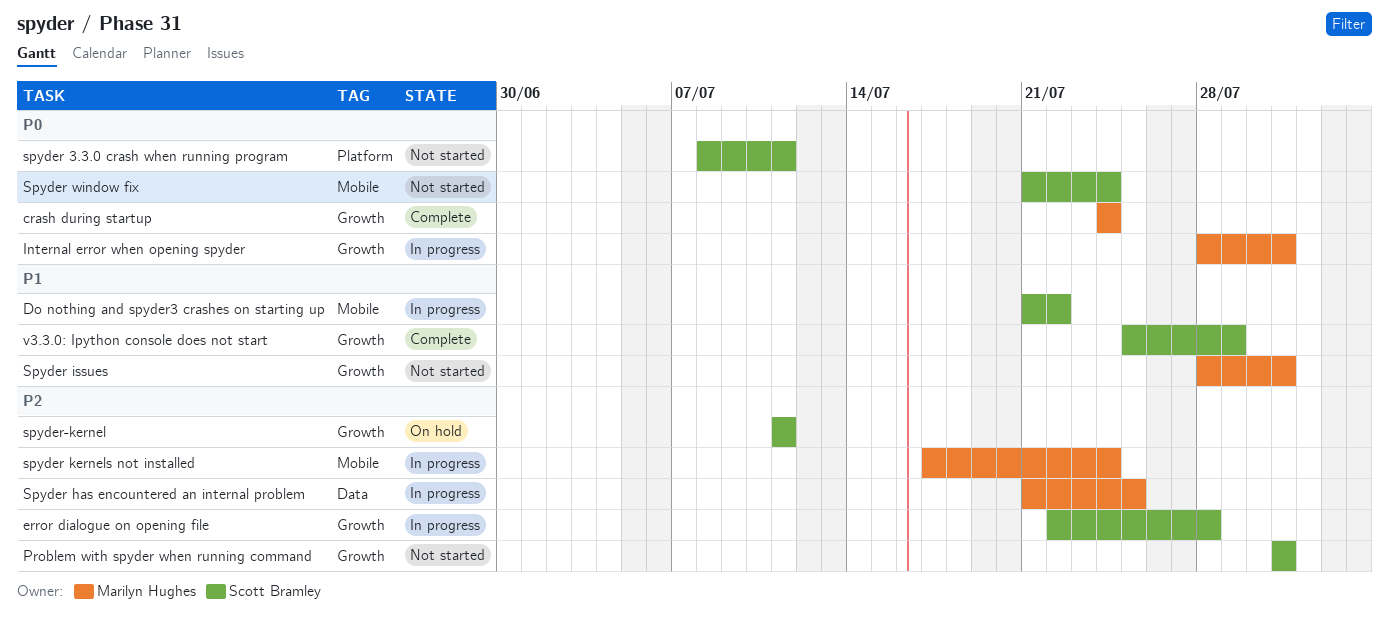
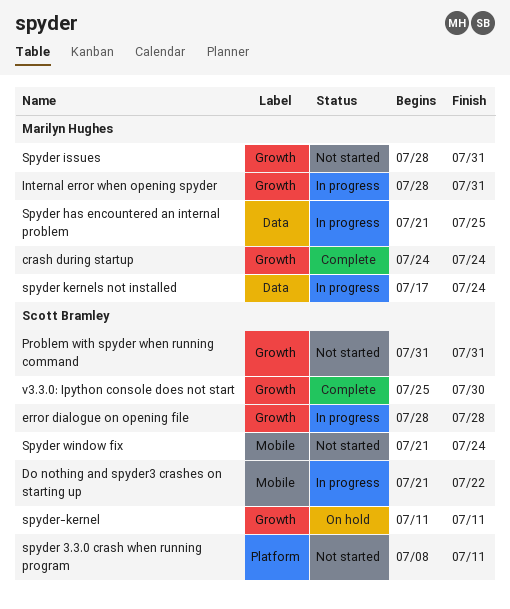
error dialogue on opening file, start: Jul 22 -> Jul 28
spyder kernels not installed, label: Mobile -> Data
v3.3.0: Ipython console does not start, due: Jul 29 -> Jul 30

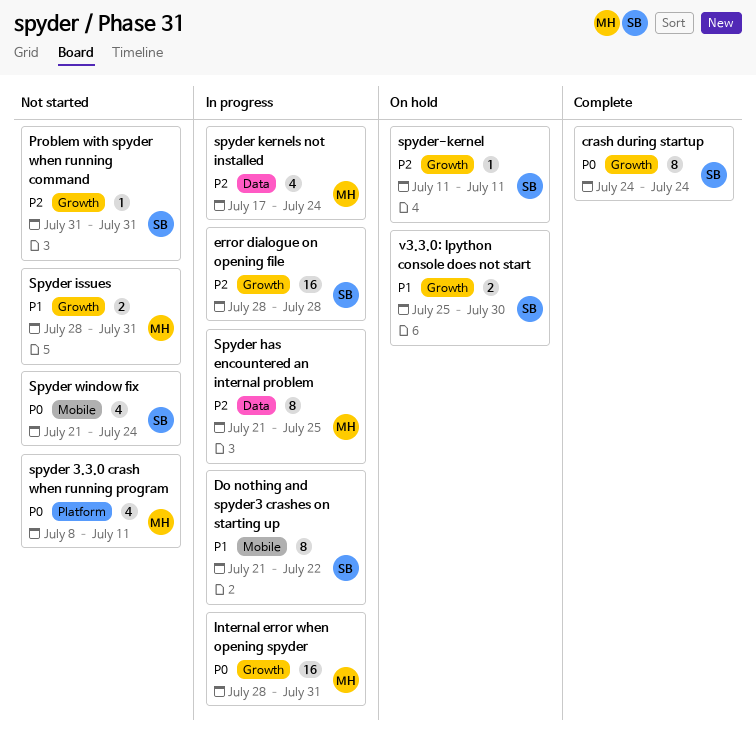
crash during startup, owner: Marilyn Hughes -> Scott Bramley
spyder 3.3.0 crash when running program, owner: Scott Bramley -> Marilyn Hughes
v3.3.0: Ipython console does not start, status: Complete -> On hold

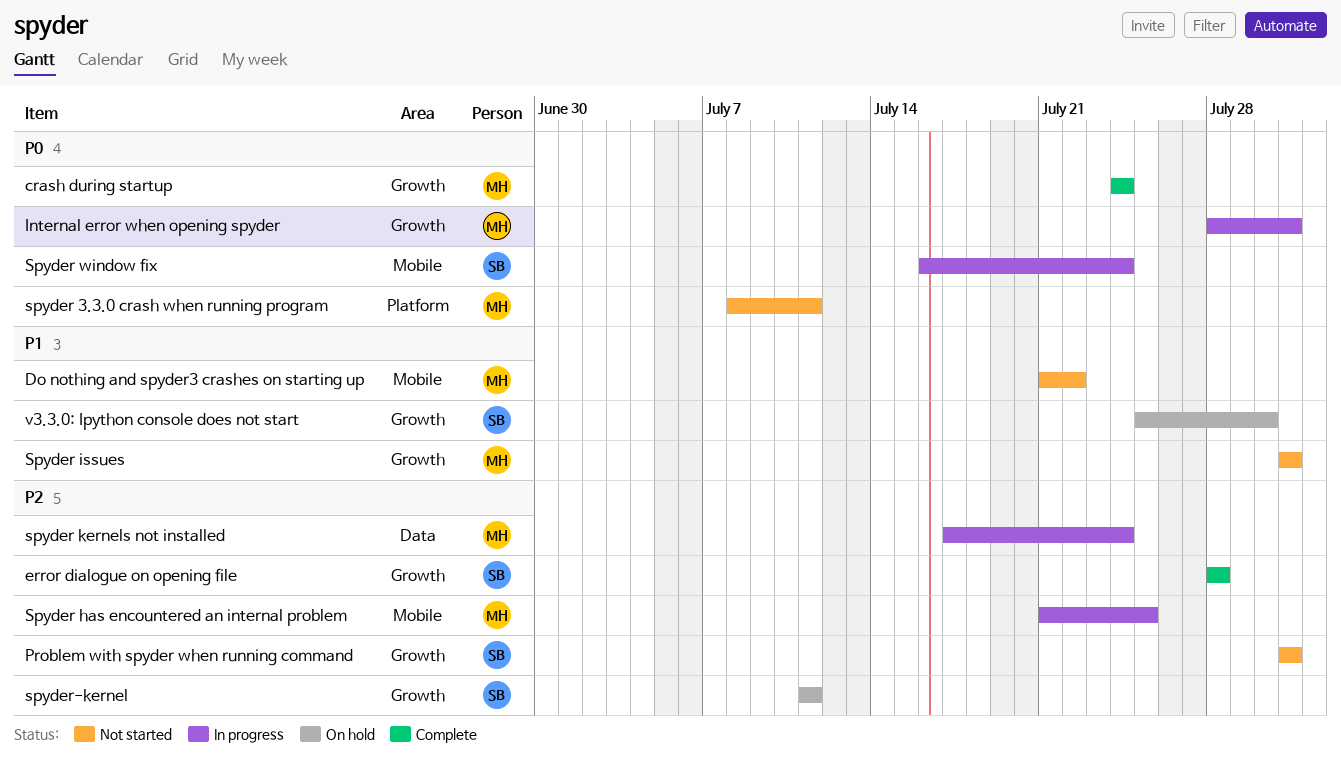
crash during startup, owner: SB -> MH
Do nothing and spyder3 crashes on starting up, status: In progress -> Not started
Do nothing and spyder3 crashes on starting up, owner: SB -> MH
error dialogue on opening file, status: In progress -> Complete
Spyder has encountered an internal problem, label: Data -> Mobile
Spyder issues, start: Jul 28 -> Jul 31
Spyder window fix, status: Not started -> In progress
Spyder window fix, start: Jul 21 -> Jul 16

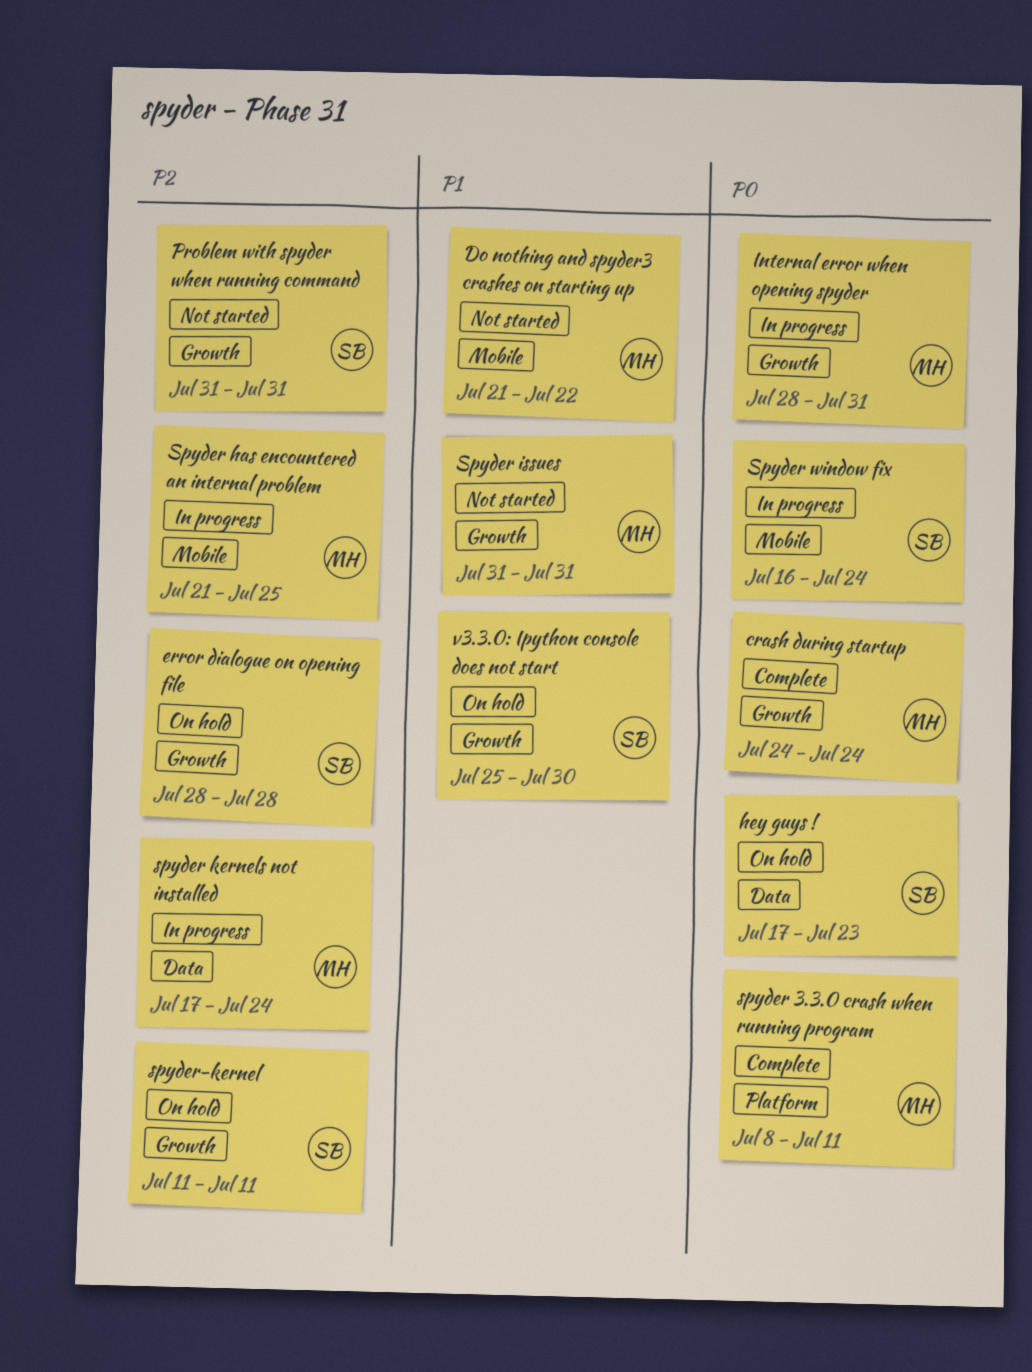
error dialogue on opening file, status: Complete -> On hold
hey guys !: none -> present
spyder 3.3.0 crash when running program, status: Not started -> Complete

